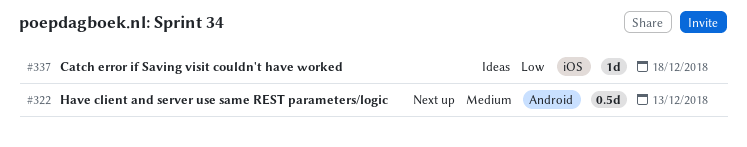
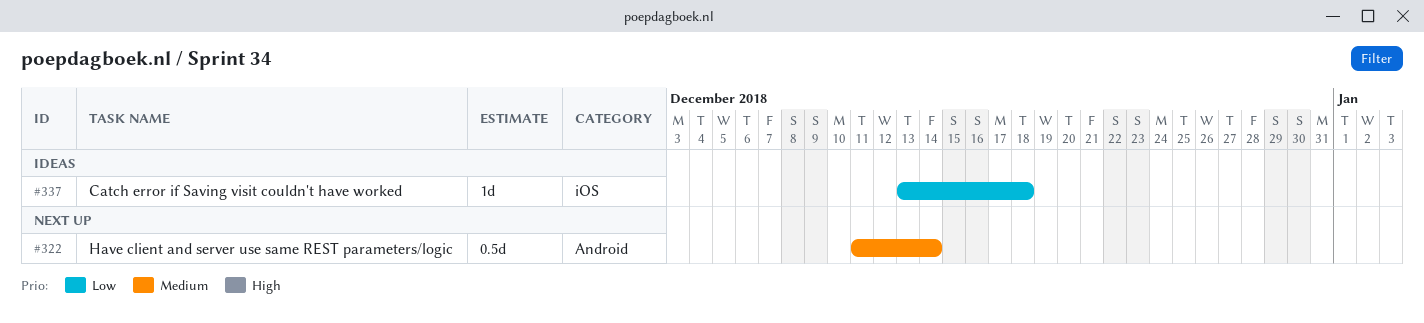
#322, due: Dec 13 -> Dec 14

